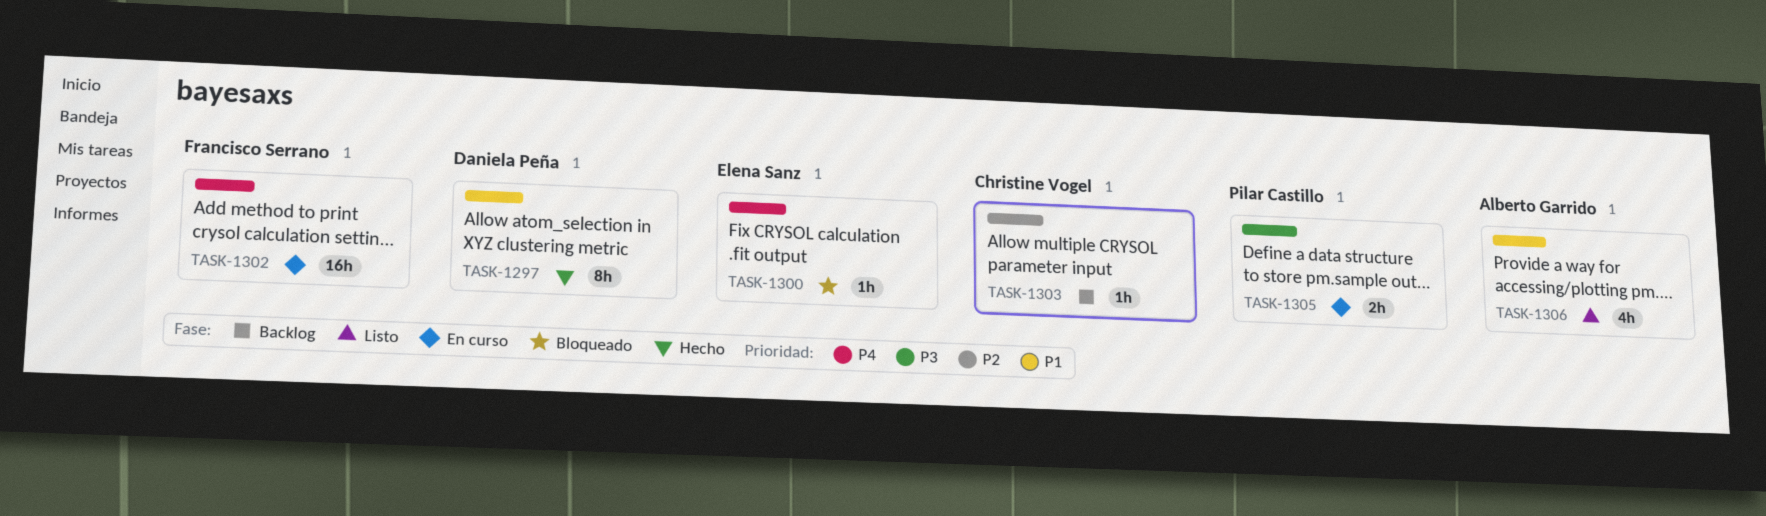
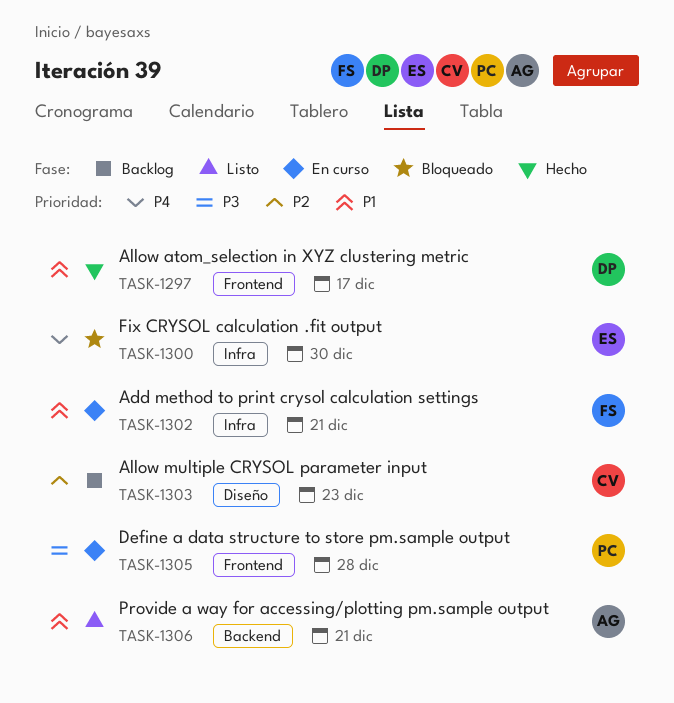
TASK-1302, priority: P4 -> P1

